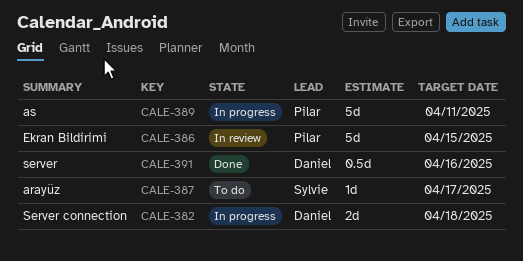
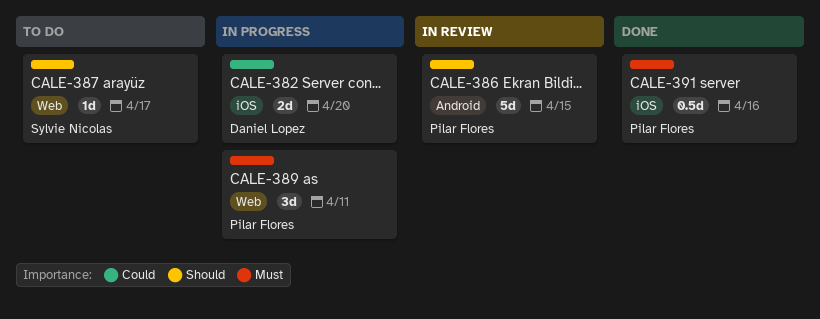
CALE-382, due: Apr 18 -> Apr 20
CALE-389, estimate: 5d -> 3d
CALE-391, owner: Daniel Lopez -> Pilar Flores

